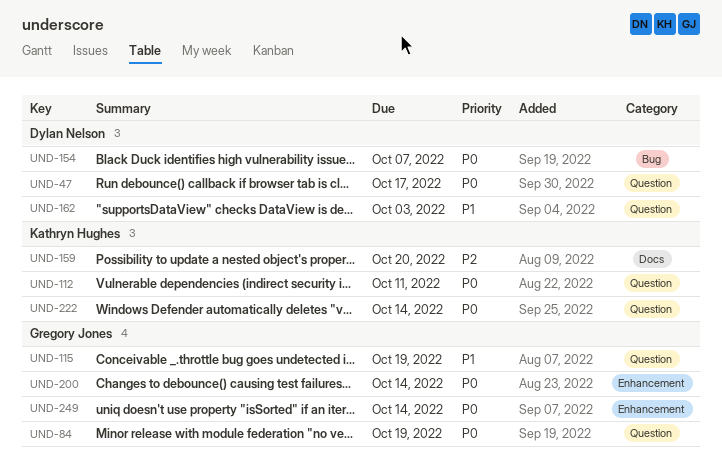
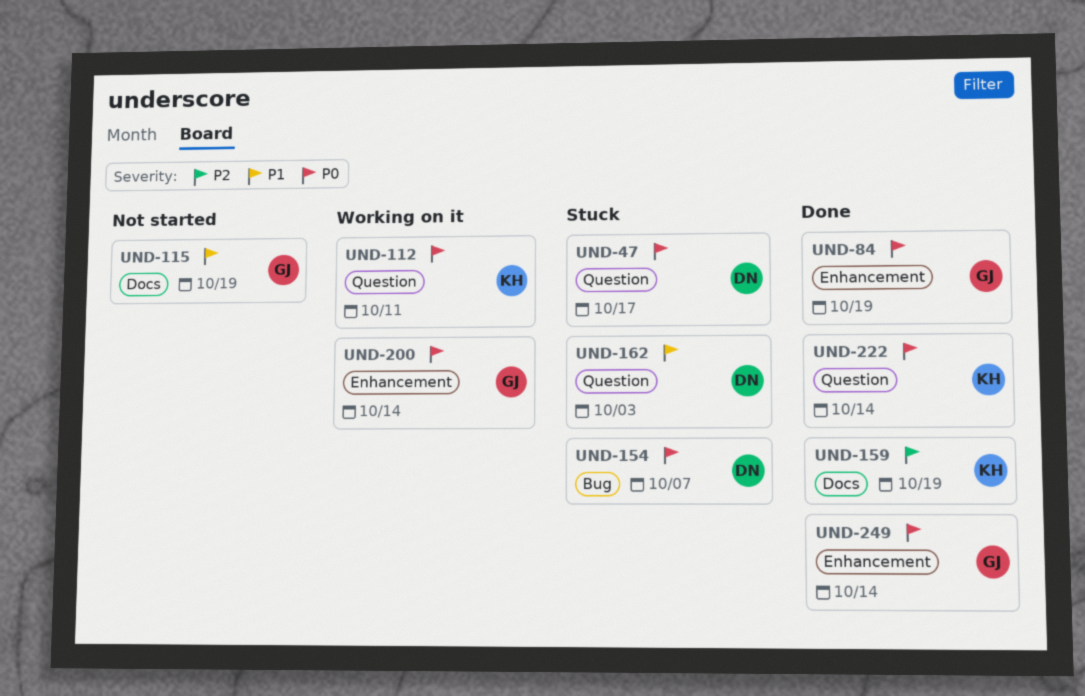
UND-84, label: Question -> Enhancement
UND-115, label: Question -> Docs
UND-159, due: Oct 20 -> Oct 19

